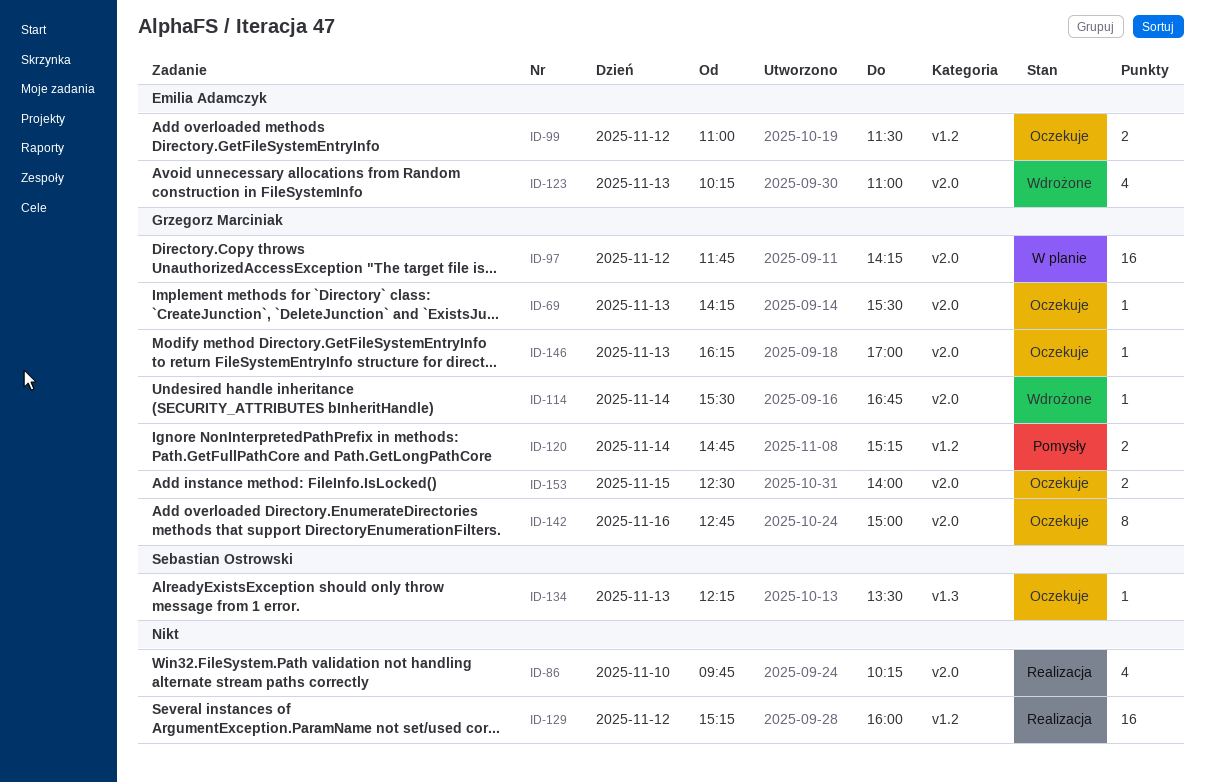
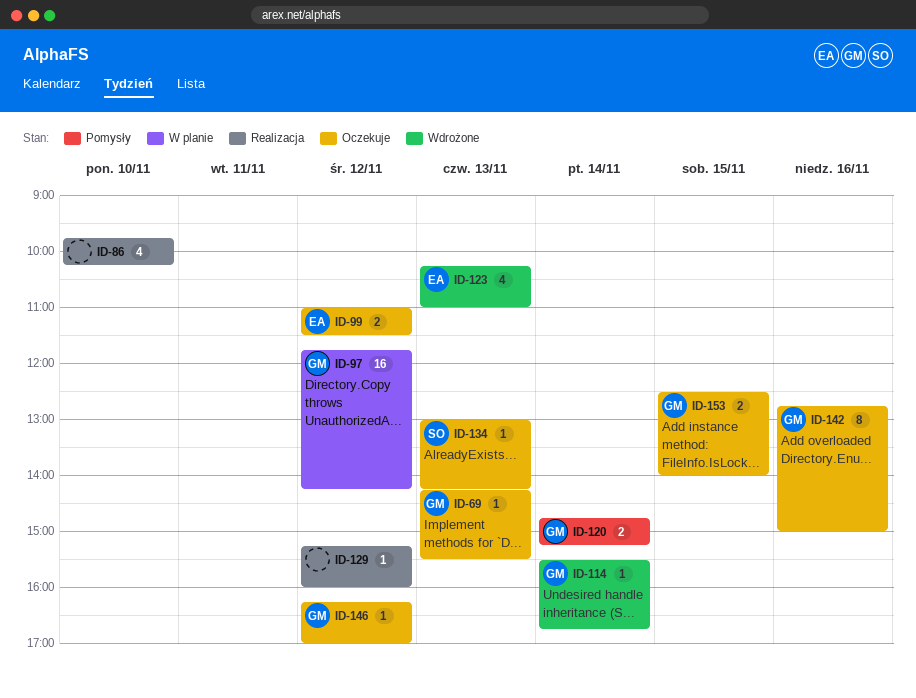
ID-129, estimate: 16 -> 1
ID-134, begins: 12:15 -> 13:00
ID-134, ends: 13:30 -> 14:15
ID-146, day: Nov 13 -> Nov 12

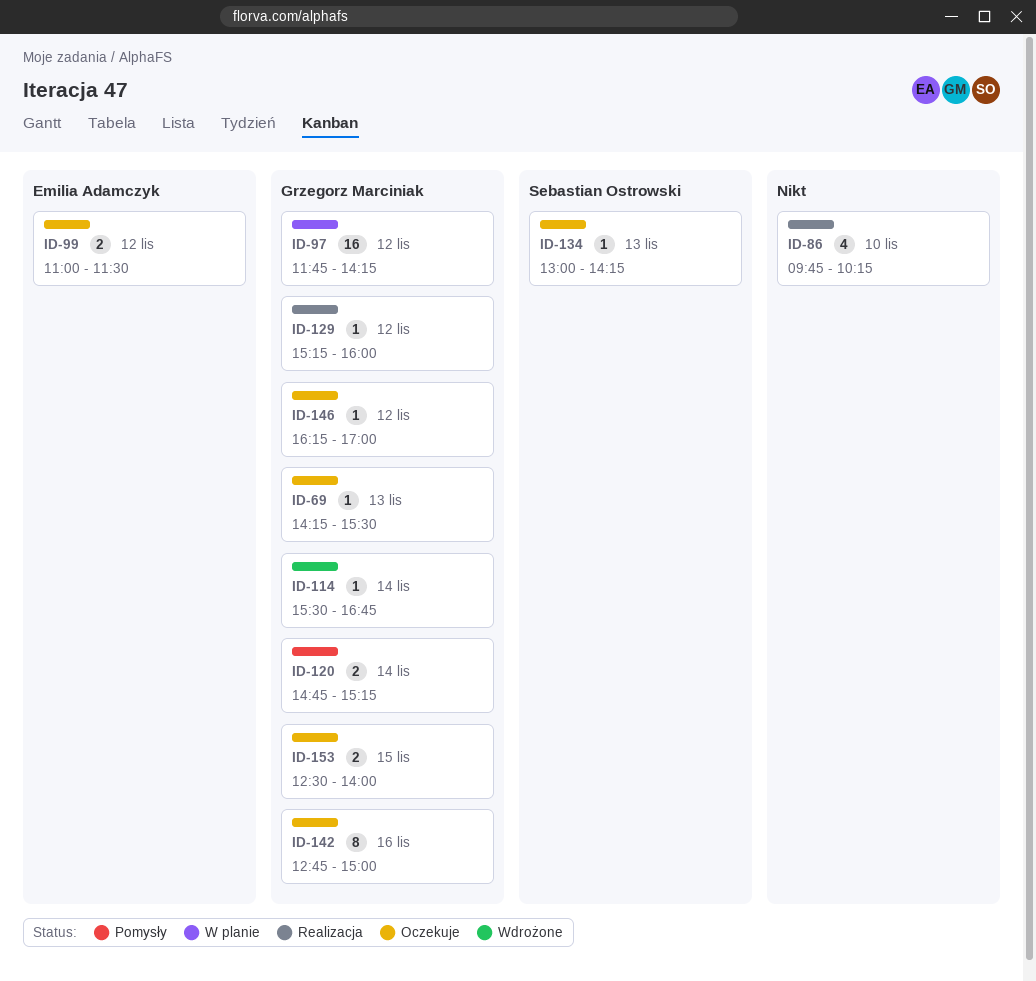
ID-123: present -> none
ID-129, owner: none -> Grzegorz Marciniak

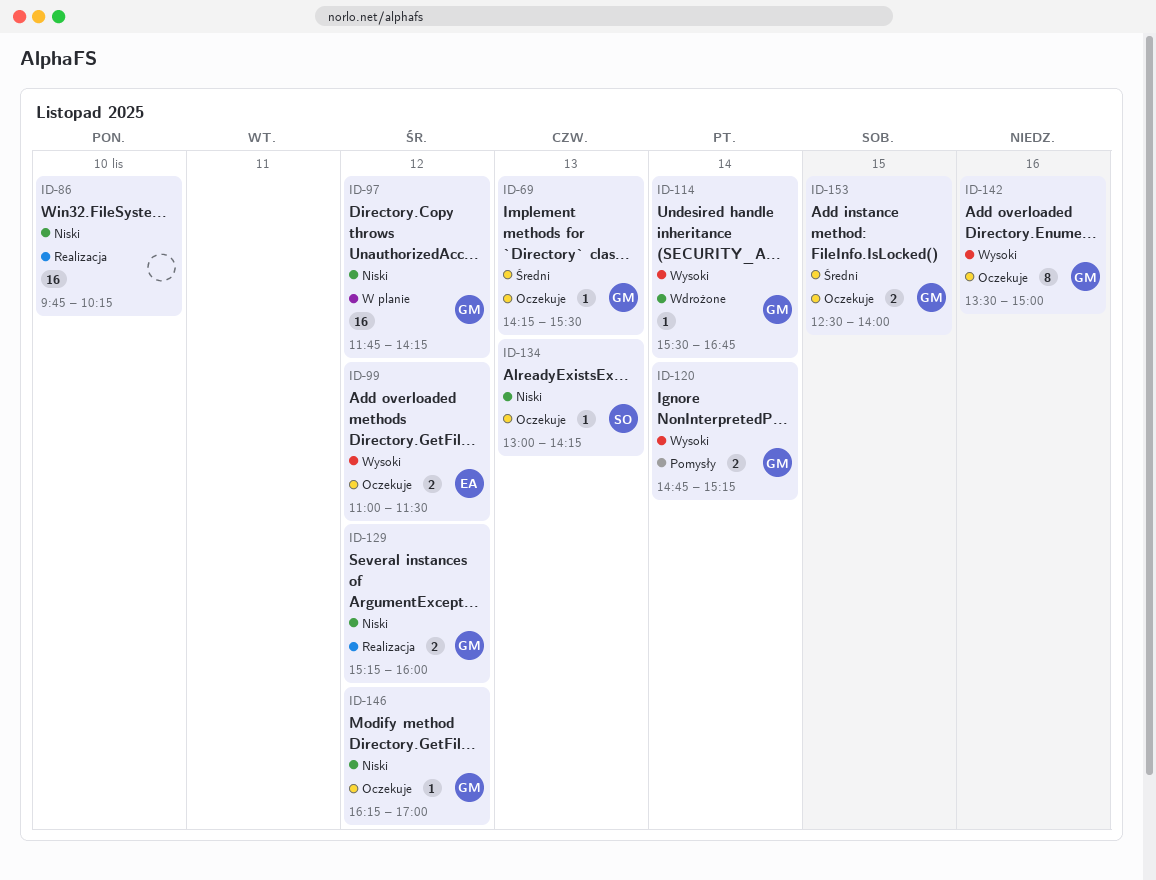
ID-86, estimate: 4 -> 16
ID-129, estimate: 1 -> 2
ID-142, begins: 12:45 -> 13:30

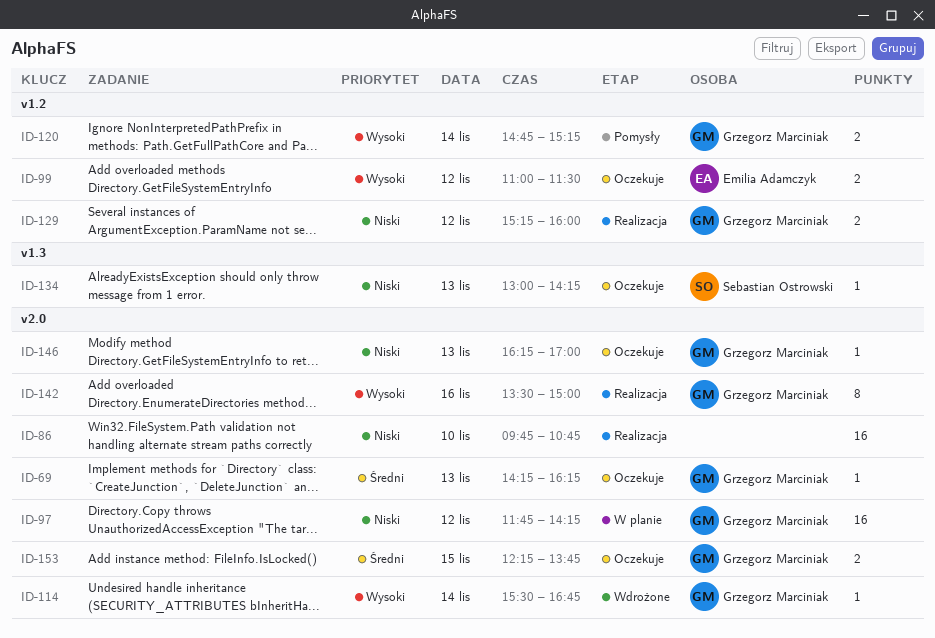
ID-69, ends: 15:30 -> 16:15
ID-86, ends: 10:15 -> 10:45
ID-142, status: Oczekuje -> Realizacja
ID-146, day: Nov 12 -> Nov 13
ID-153, begins: 12:30 -> 12:15
ID-153, ends: 14:00 -> 13:45

